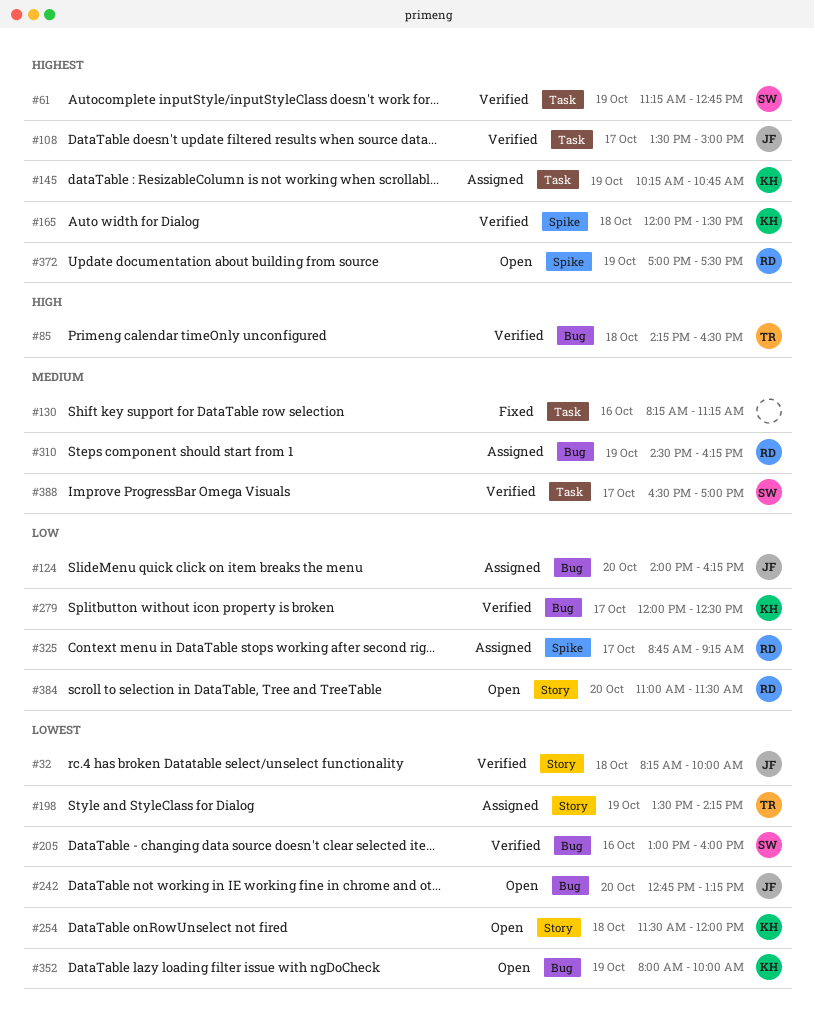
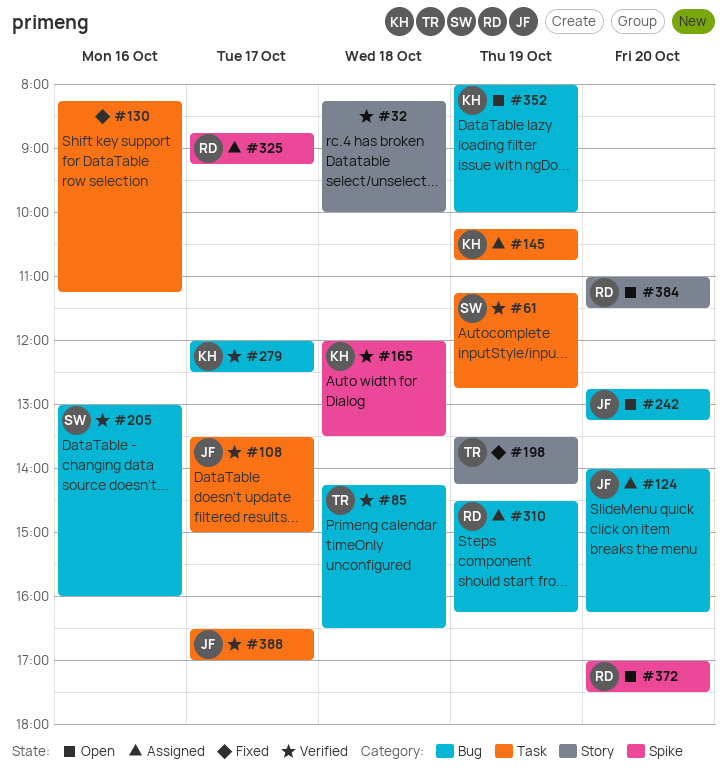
#32, owner: JF -> none
#198, status: Assigned -> Fixed
#254: present -> none
#372, day: Oct 19 -> Oct 20
#388, owner: SW -> JF

